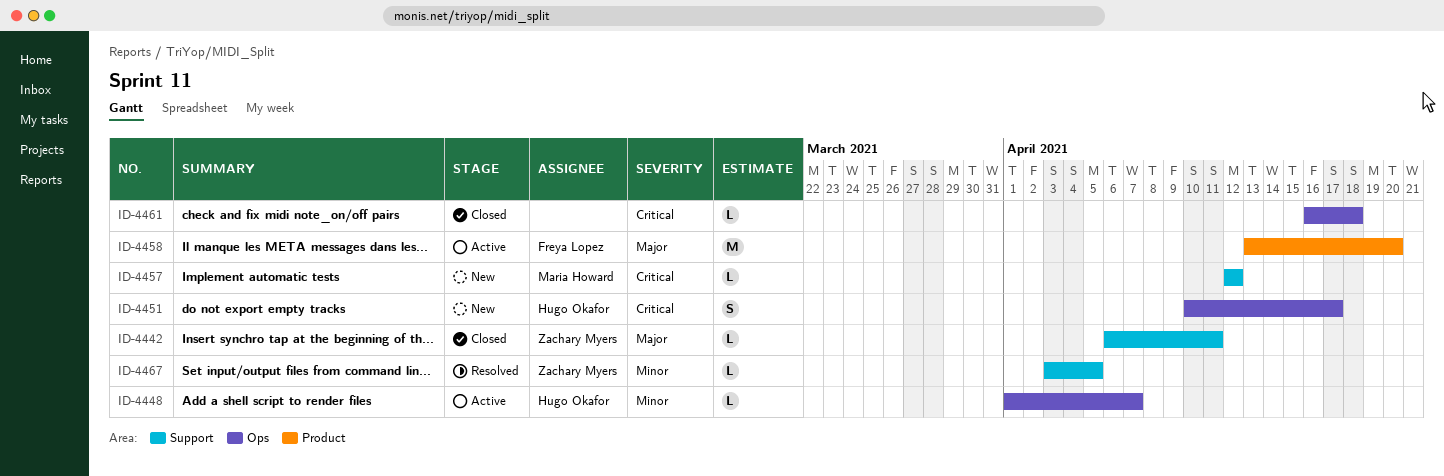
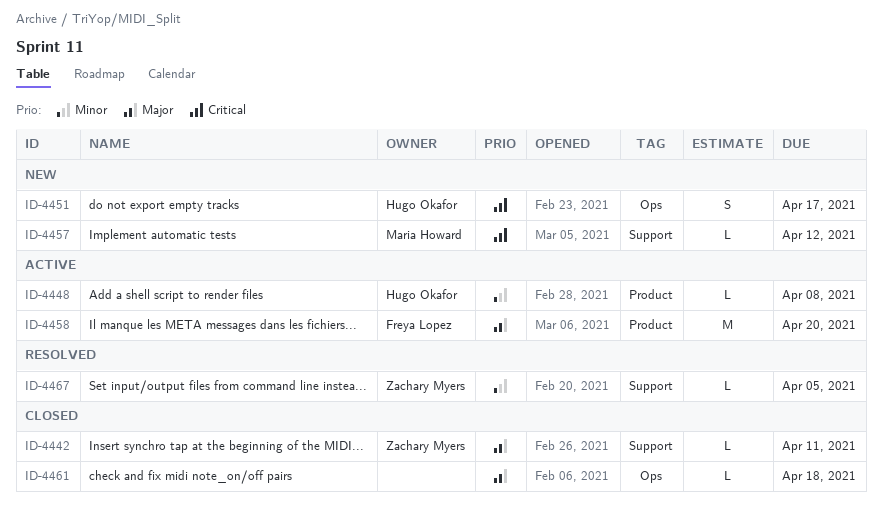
ID-4448, label: Ops -> Product
ID-4448, due: Apr 7 -> Apr 8
ID-4461, priority: Critical -> Major

